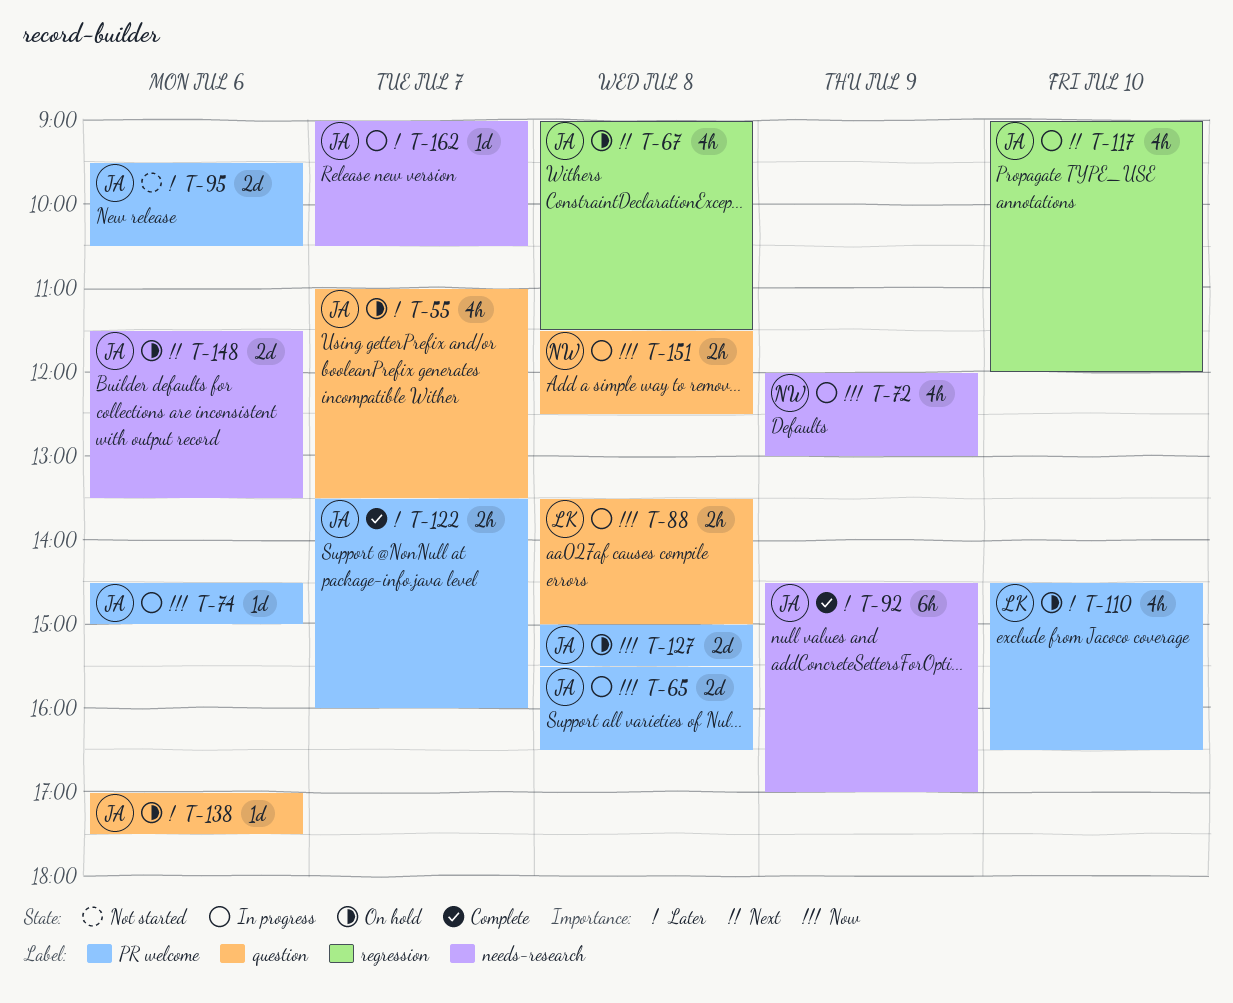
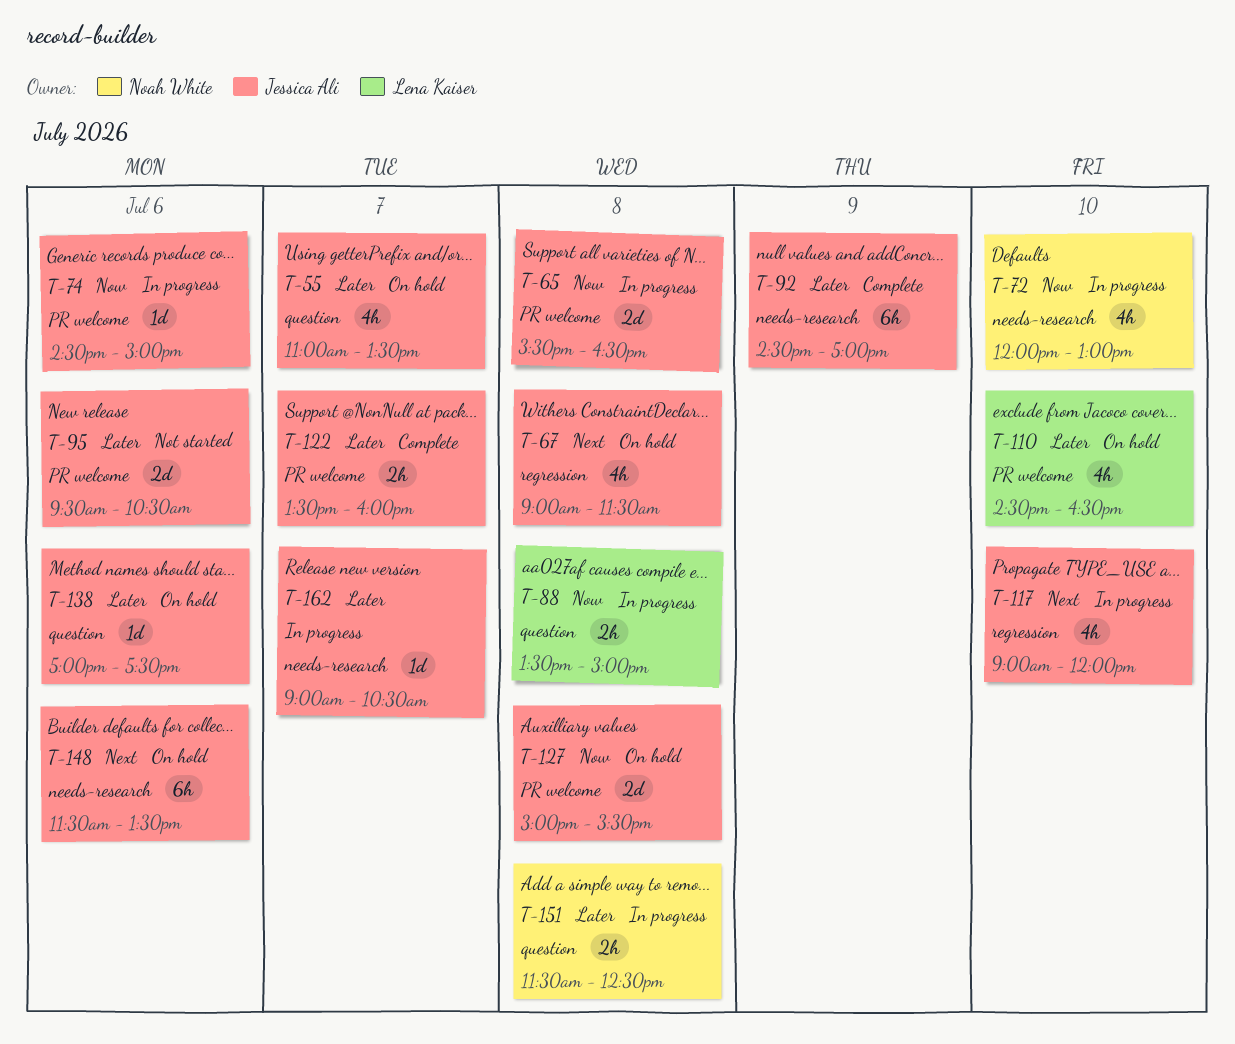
T-72, day: Jul 9 -> Jul 10
T-148, estimate: 2d -> 6h
T-151, priority: Now -> Later

